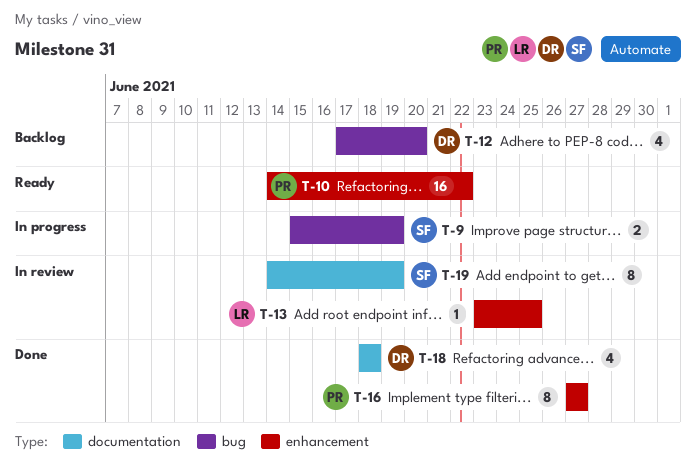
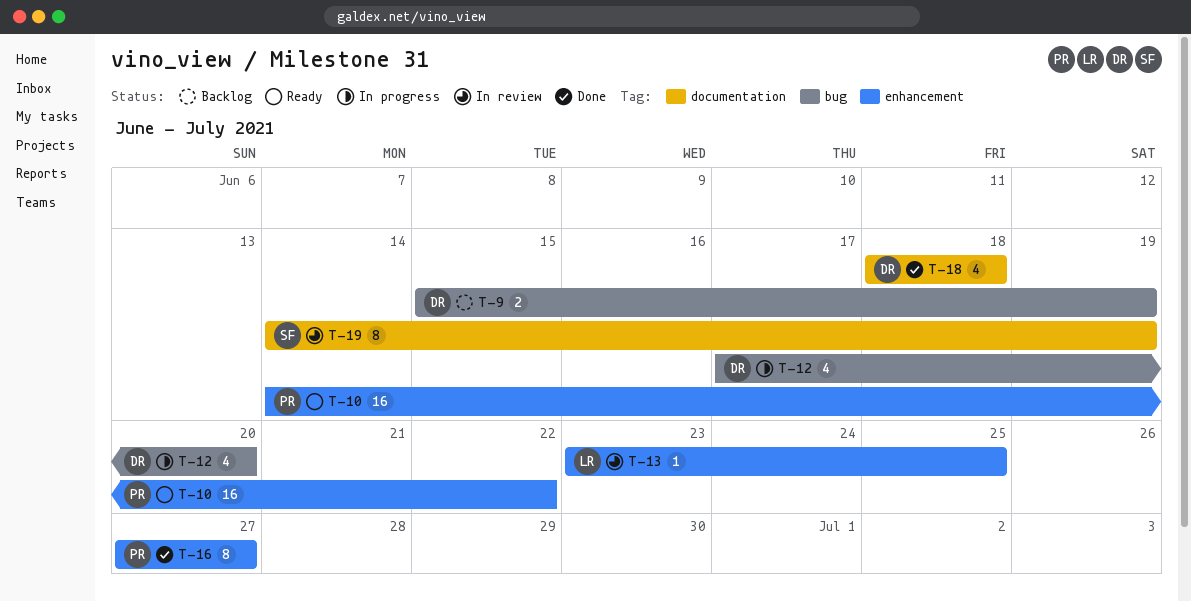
T-9, status: In progress -> Backlog
T-9, owner: SF -> DR
T-12, status: Backlog -> In progress

